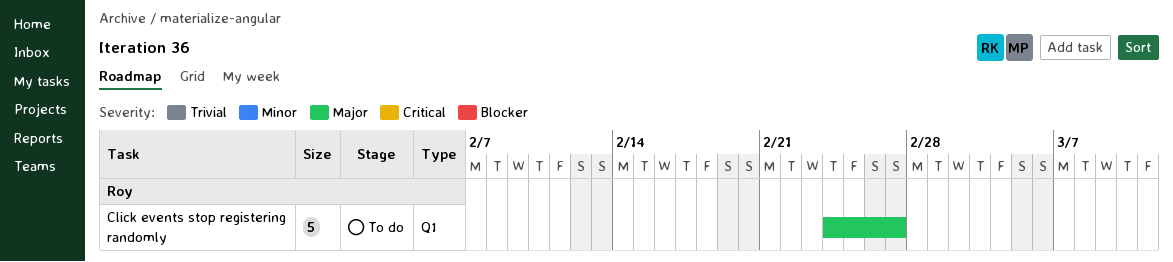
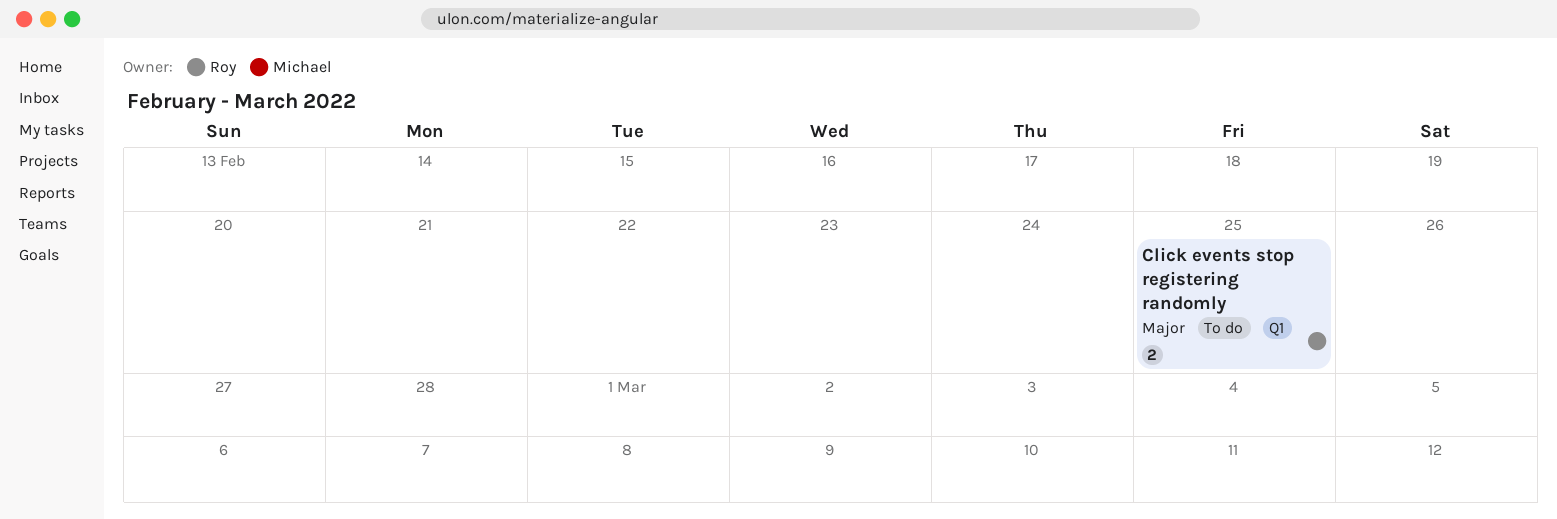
Click events stop registering randomly, estimate: 5 -> 2
Click events stop registering randomly, due: Feb 27 -> Feb 25

